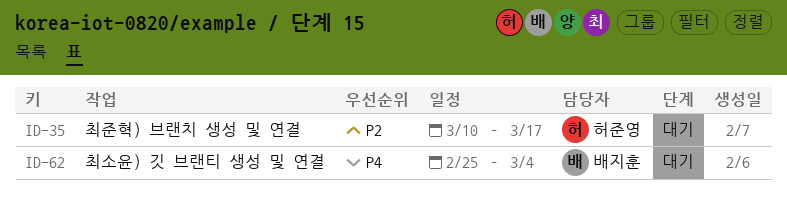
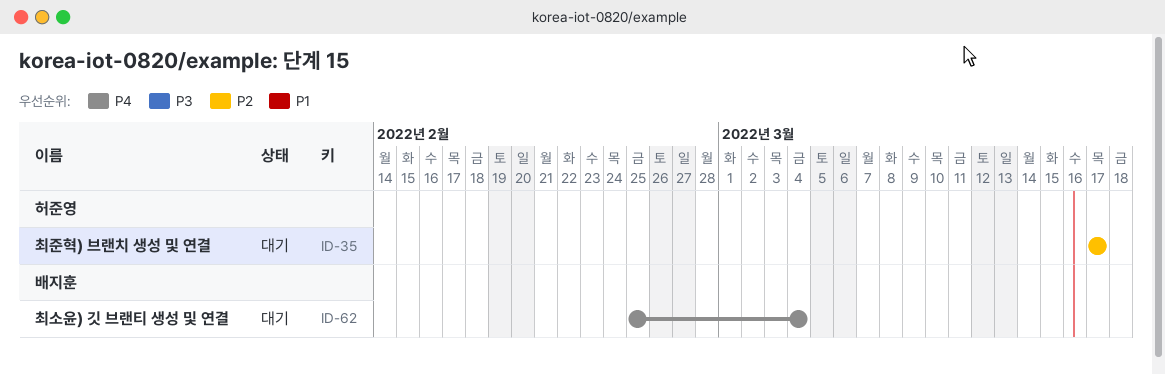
ID-35, start: Mar 10 -> Mar 17

